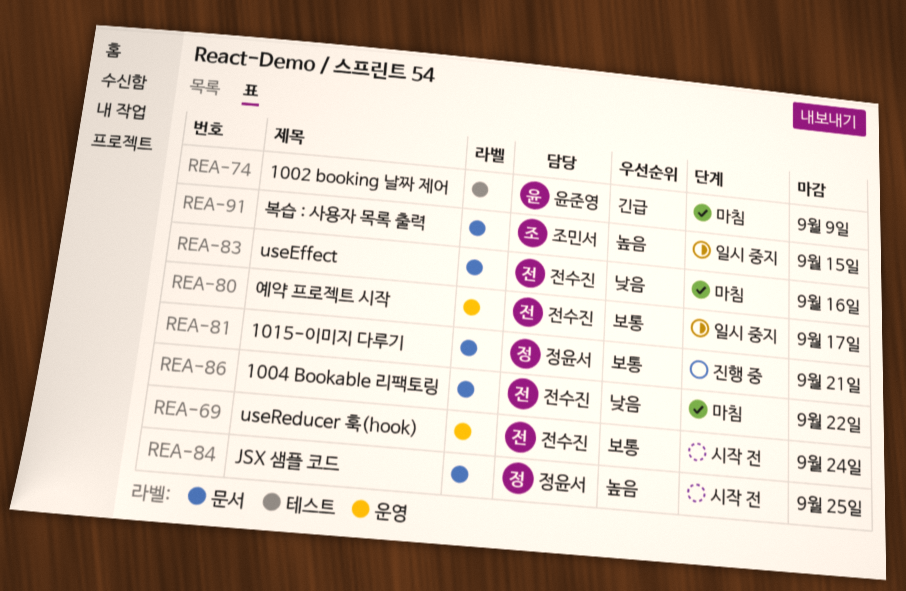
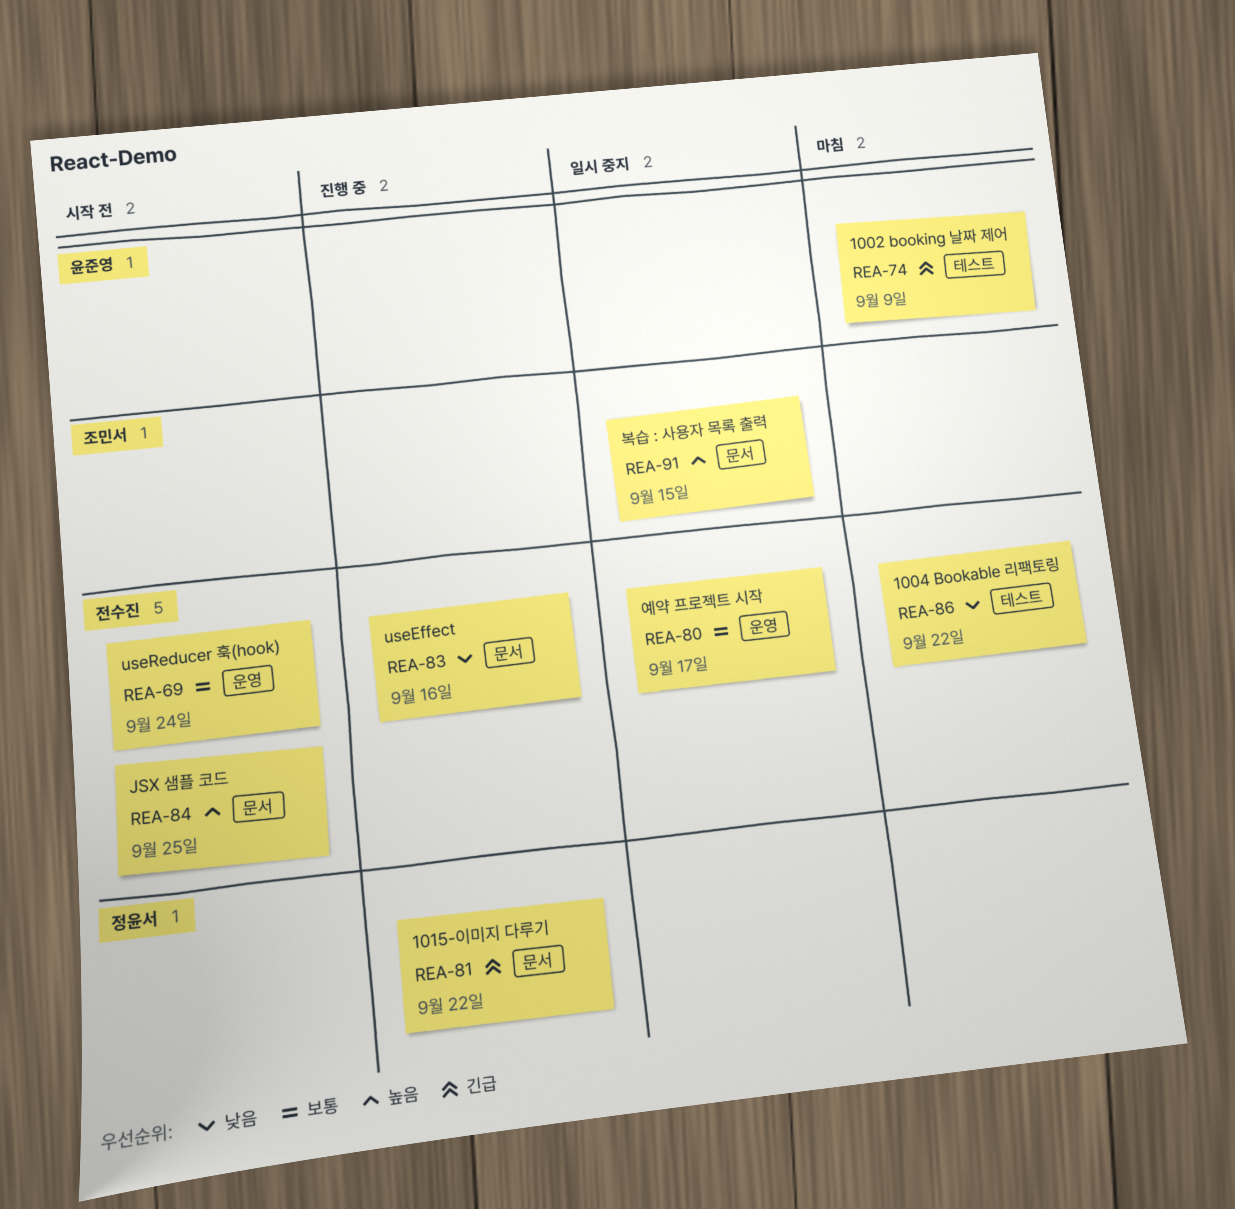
REA-81, priority: 보통 -> 긴급
REA-81, due: Sep 21 -> Sep 22
REA-83, status: 마침 -> 진행 중
REA-84, owner: 정윤서 -> 전수진
REA-86, label: 문서 -> 테스트

